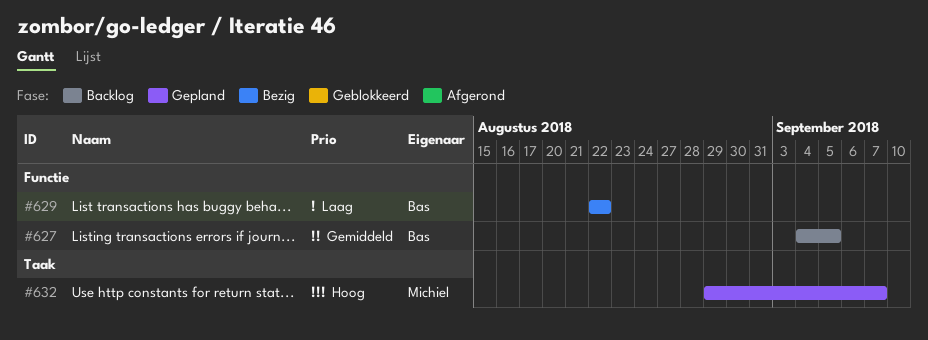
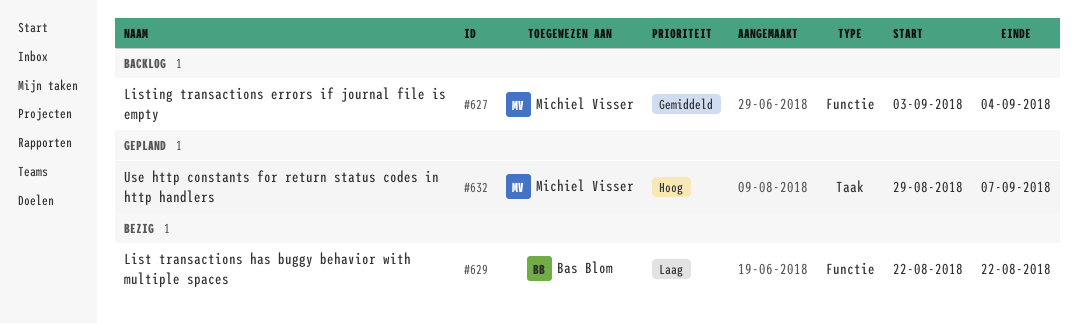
#627, owner: Bas Blom -> Michiel Visser
#627, start: Sep 4 -> Sep 3
#627, due: Sep 5 -> Sep 4

